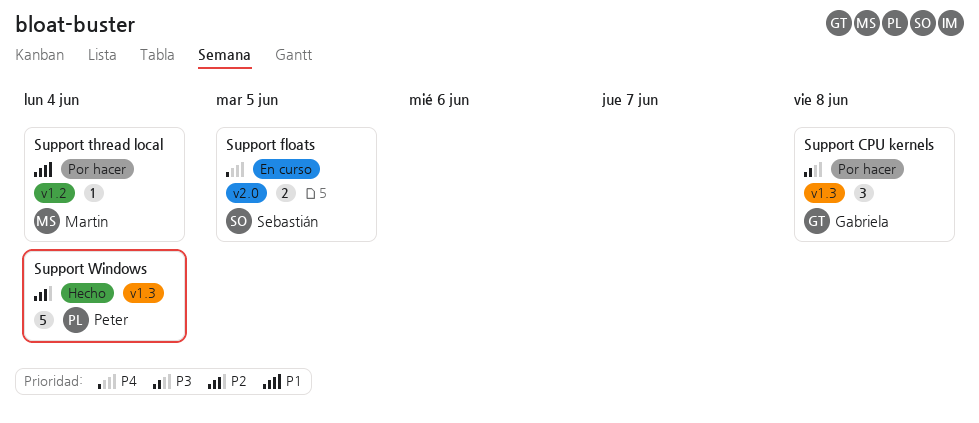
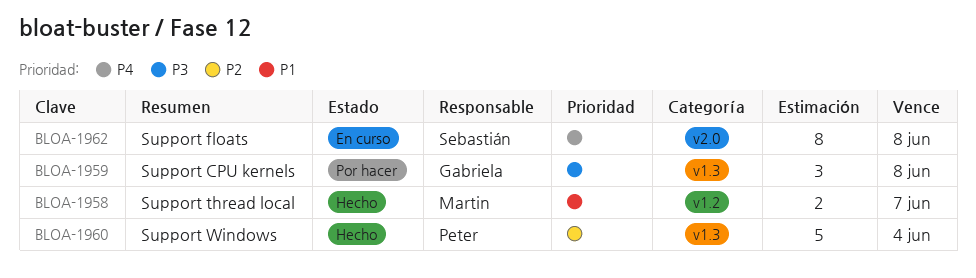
Support floats, estimate: 2 -> 8
Support floats, due: Jun 5 -> Jun 8
Support thread local, status: Por hacer -> Hecho
Support thread local, estimate: 1 -> 2
Support thread local, due: Jun 4 -> Jun 7

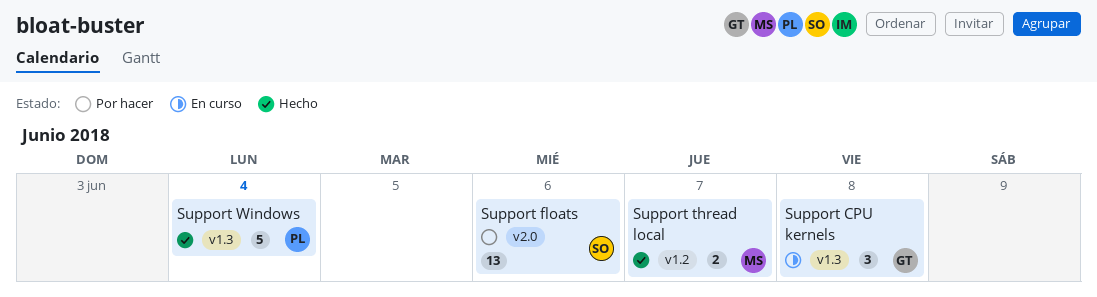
Support CPU kernels, status: Por hacer -> En curso
Support floats, status: En curso -> Por hacer
Support floats, estimate: 8 -> 13
Support floats, due: Jun 8 -> Jun 6

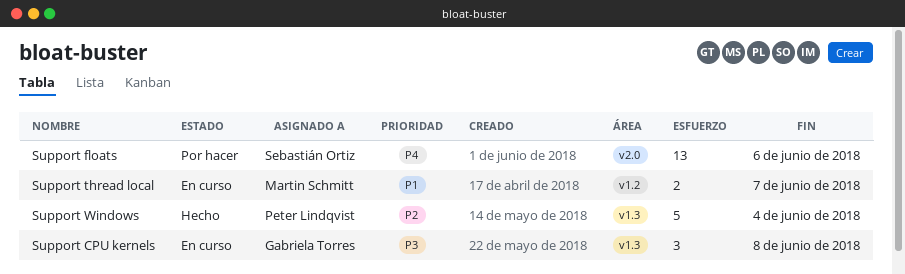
Support thread local, status: Hecho -> En curso

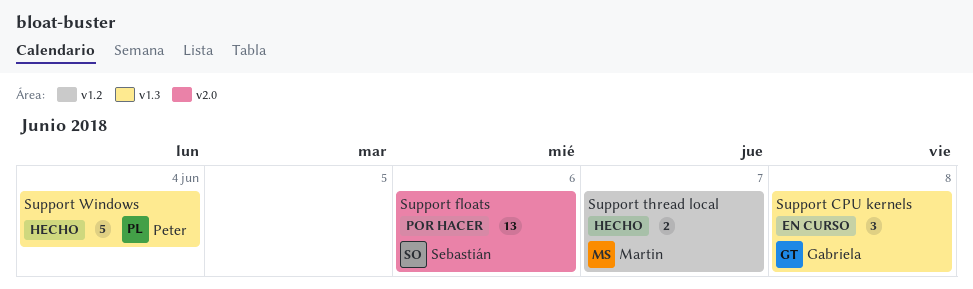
Support thread local, status: En curso -> Hecho

